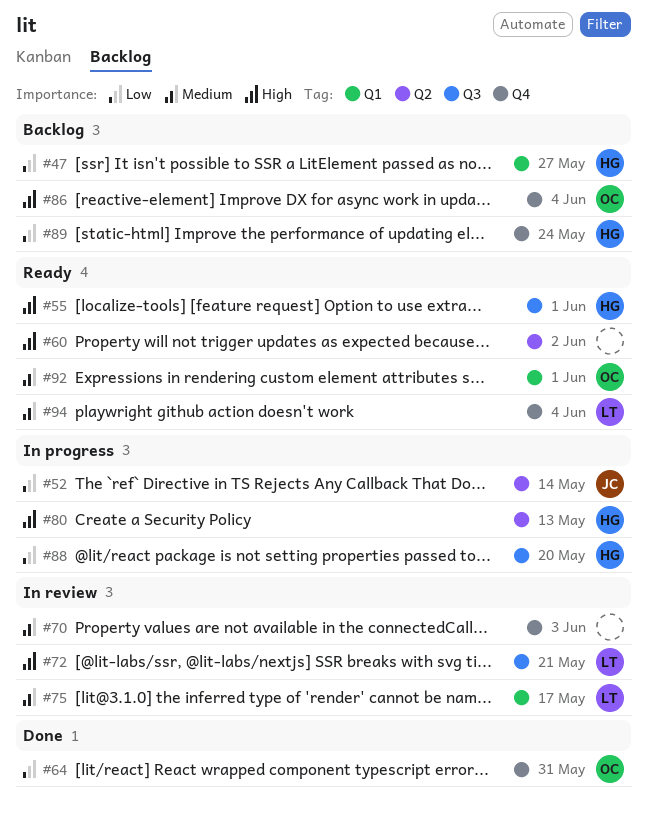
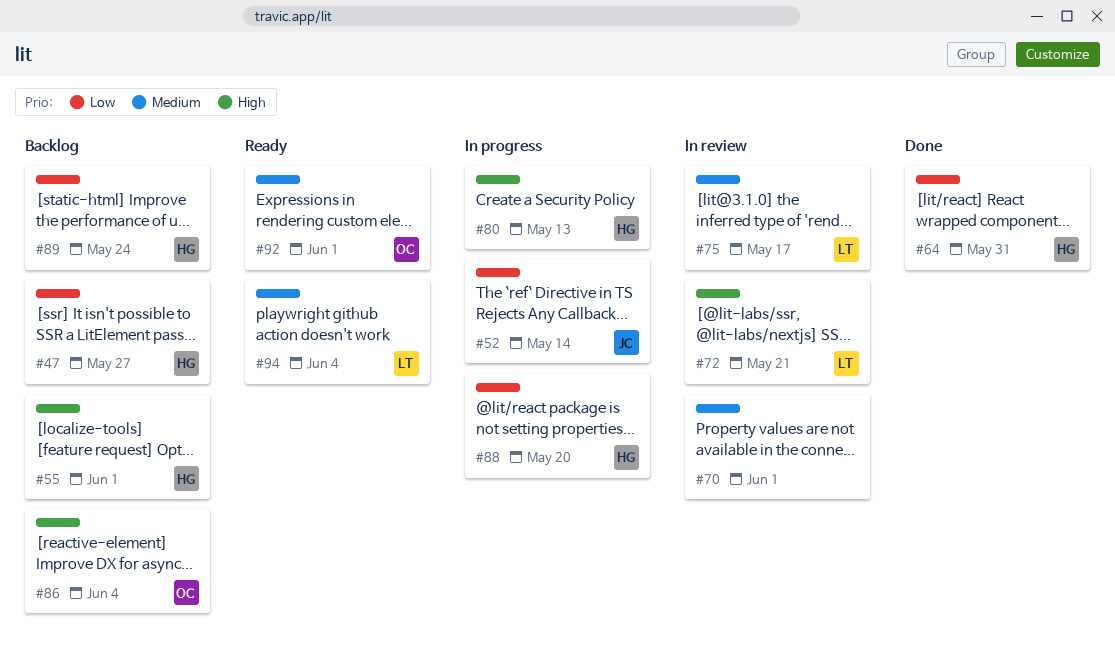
#55, status: Ready -> Backlog
#60: present -> none
#64, owner: OC -> HG
#70, due: Jun 3 -> Jun 1

